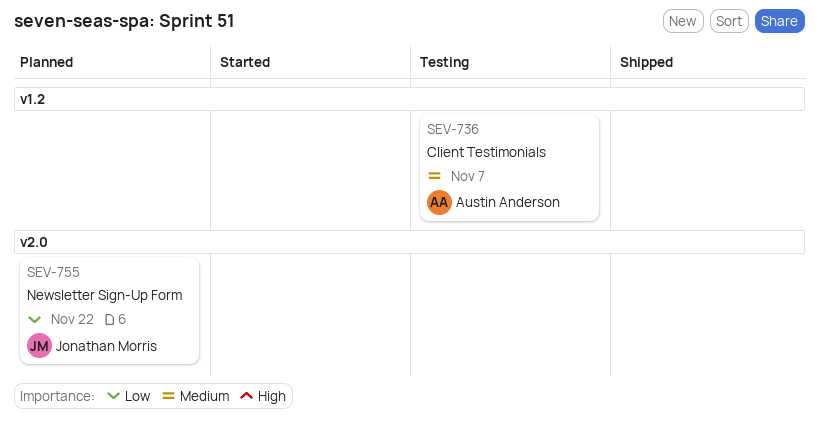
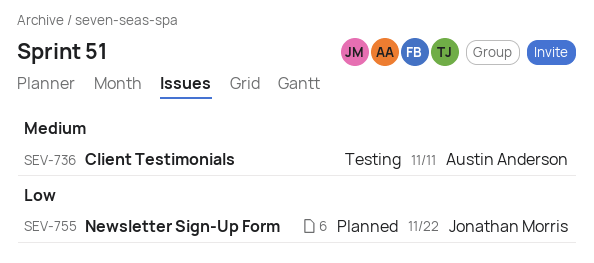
SEV-736, due: Nov 7 -> Nov 11

